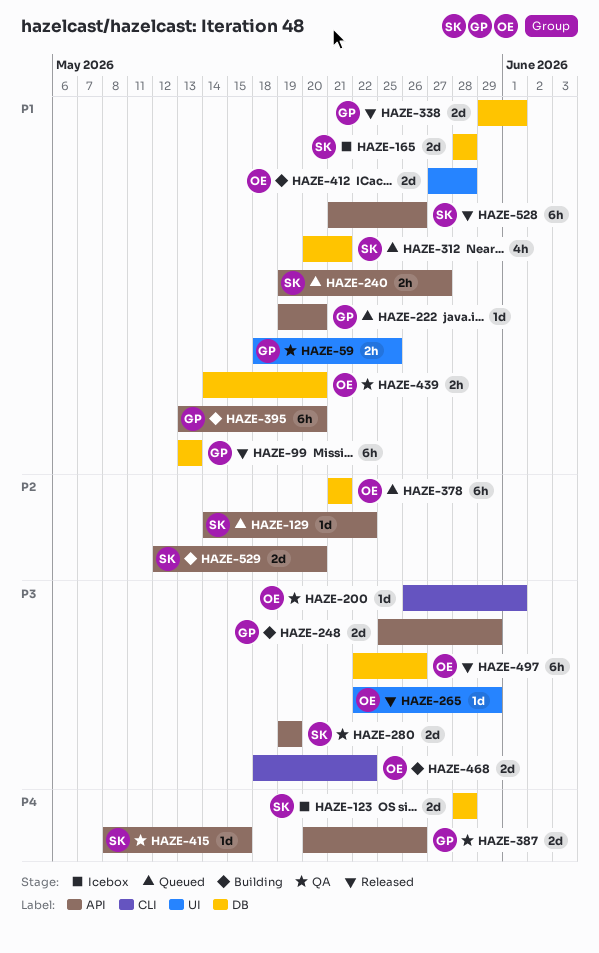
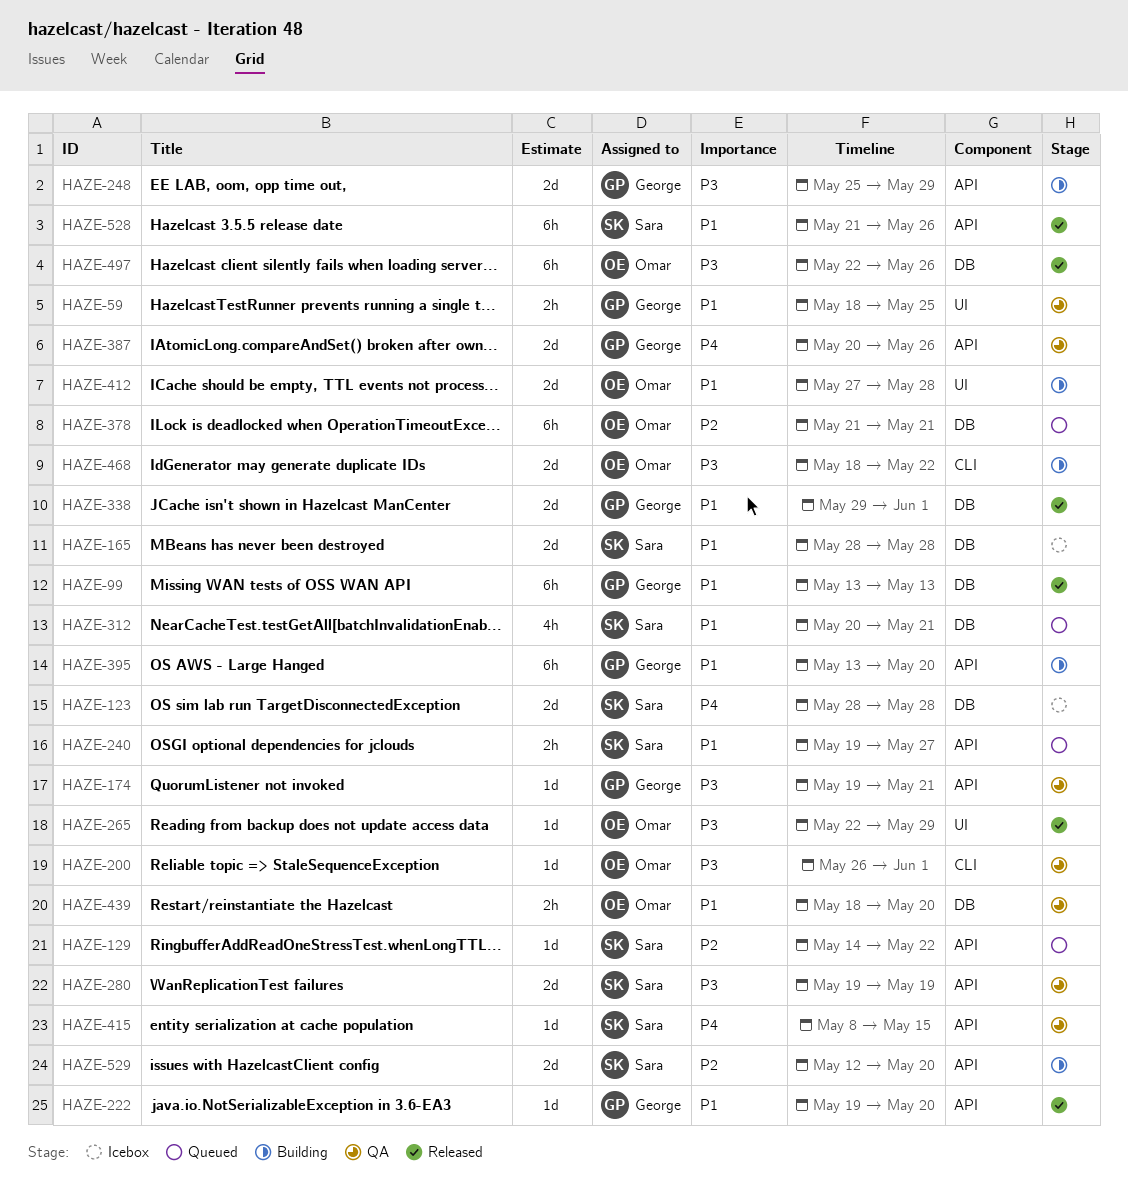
HAZE-174: none -> present
HAZE-222, status: Queued -> Released
HAZE-439, start: May 14 -> May 18

